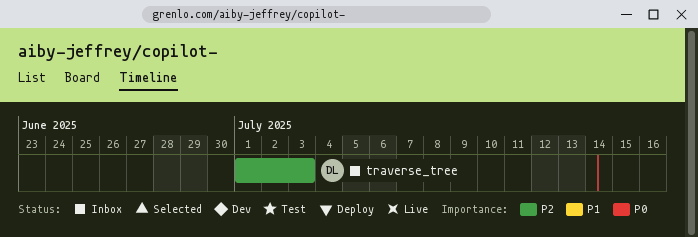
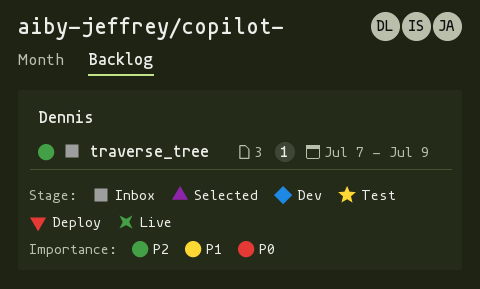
traverse_tree, start: Jul 1 -> Jul 7
traverse_tree, due: Jul 3 -> Jul 9

